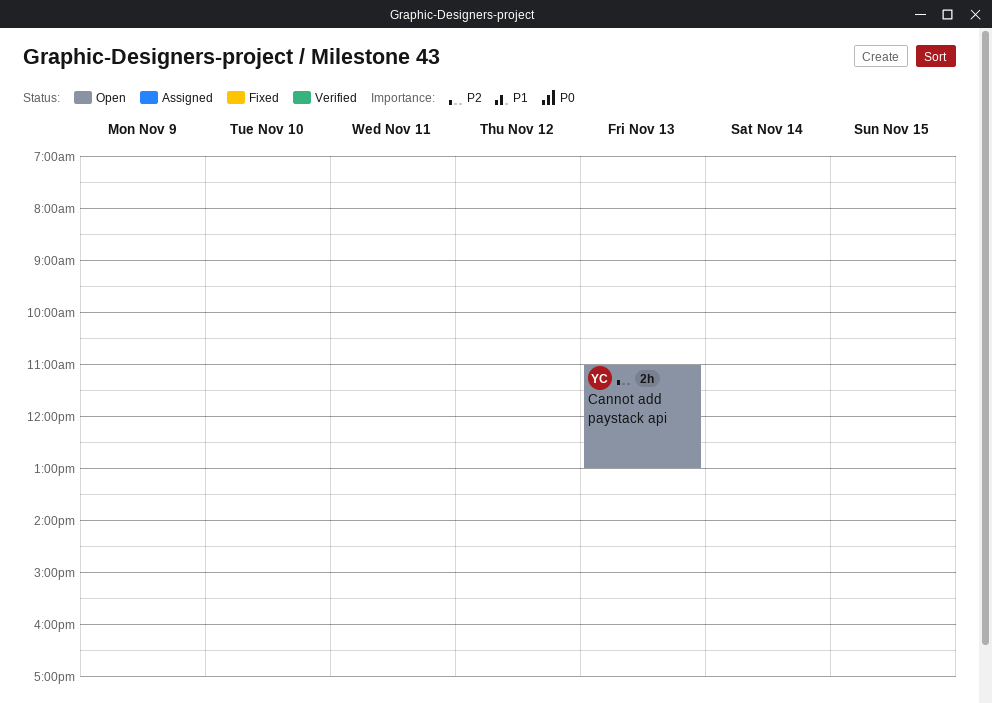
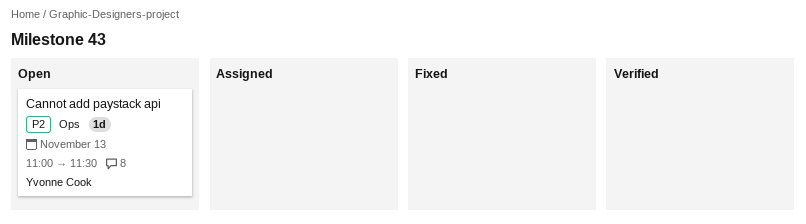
Cannot add paystack api, estimate: 2h -> 1d
Cannot add paystack api, ends: 13:00 -> 11:30

